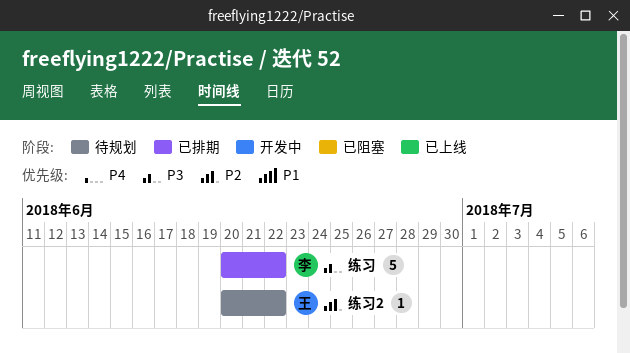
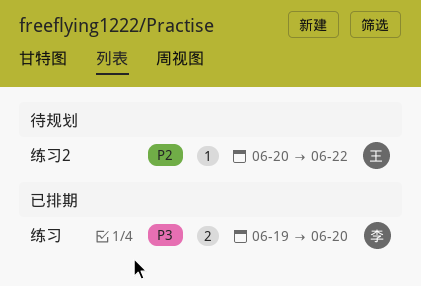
练习, estimate: 5 -> 2
练习, start: Jun 20 -> Jun 19
练习, due: Jun 22 -> Jun 20

